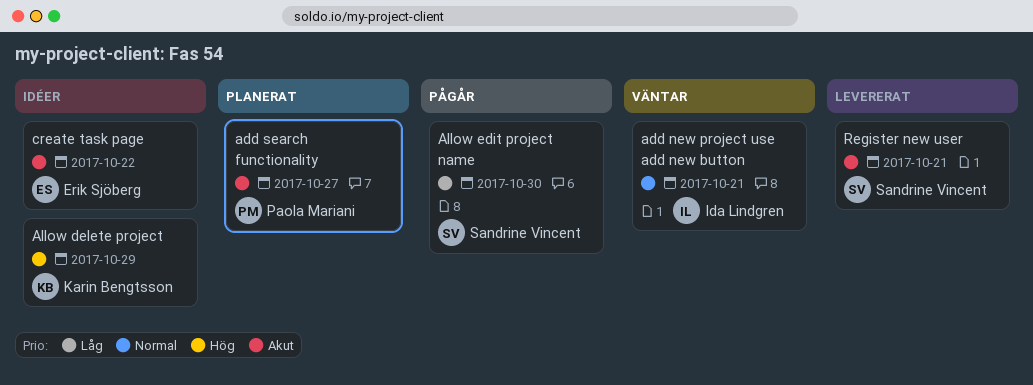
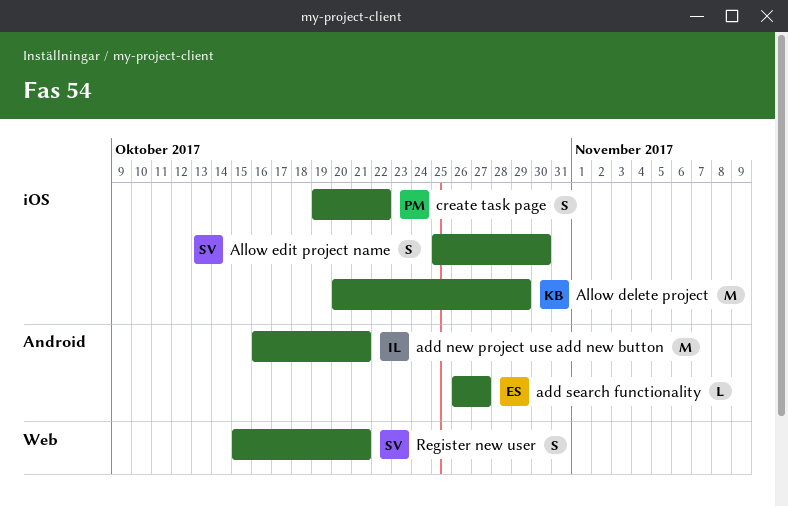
add search functionality, owner: Paola Mariani -> Erik Sjöberg
create task page, owner: Erik Sjöberg -> Paola Mariani

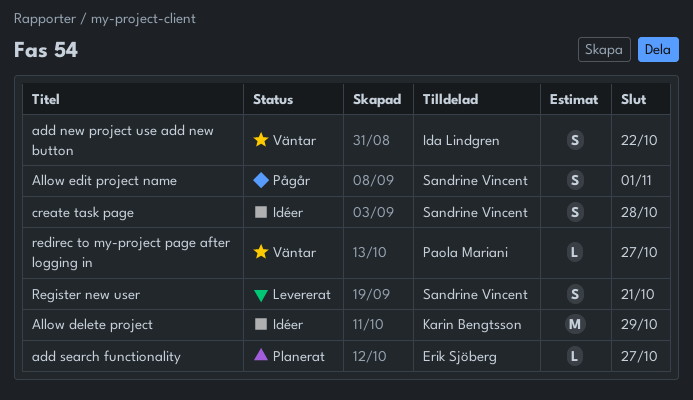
add new project use add new button, estimate: M -> S
add new project use add new button, due: Oct 21 -> Oct 22
Allow edit project name, due: Oct 30 -> Nov 1
create task page, owner: Paola Mariani -> Sandrine Vincent
create task page, due: Oct 22 -> Oct 28
redirec to my-project page after logging in: none -> present

